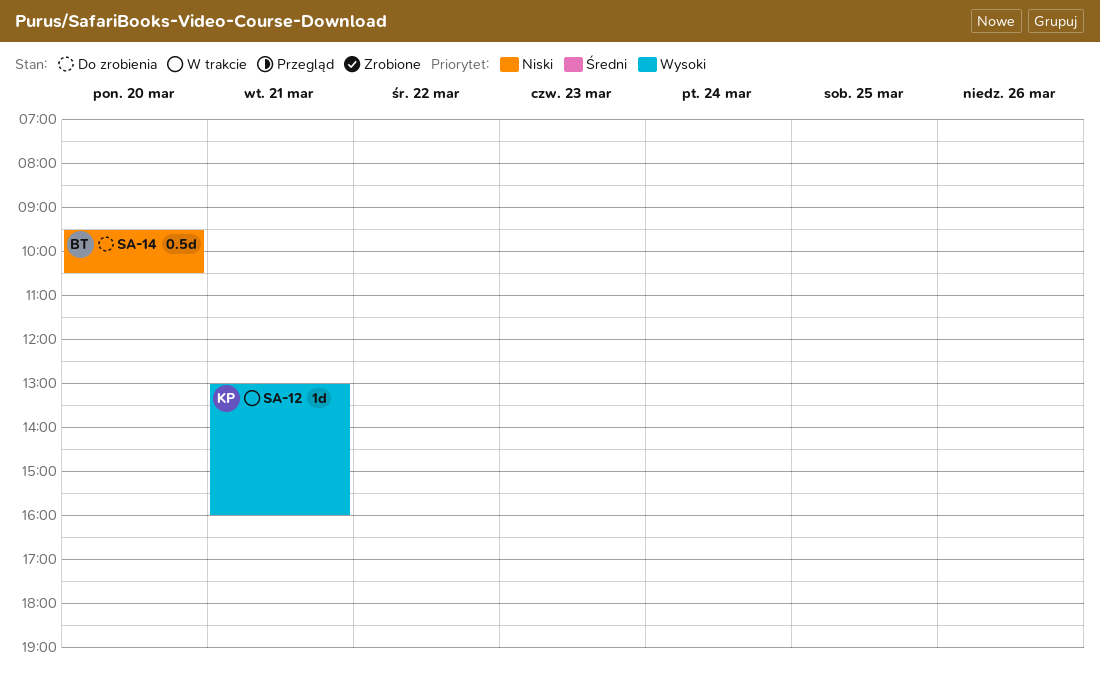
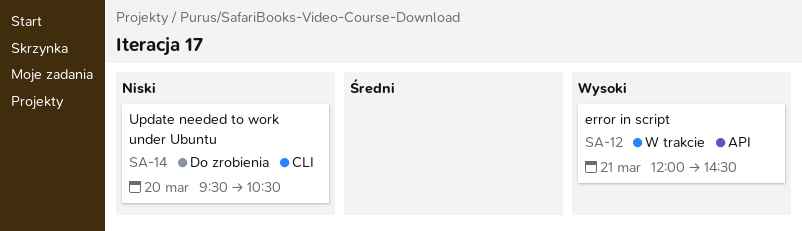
SA-12, begins: 13:00 -> 12:00
SA-12, ends: 16:00 -> 14:30

